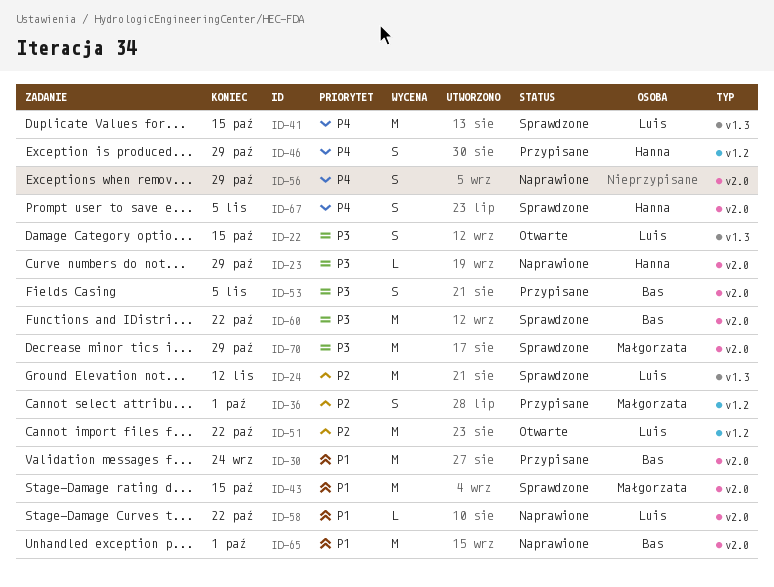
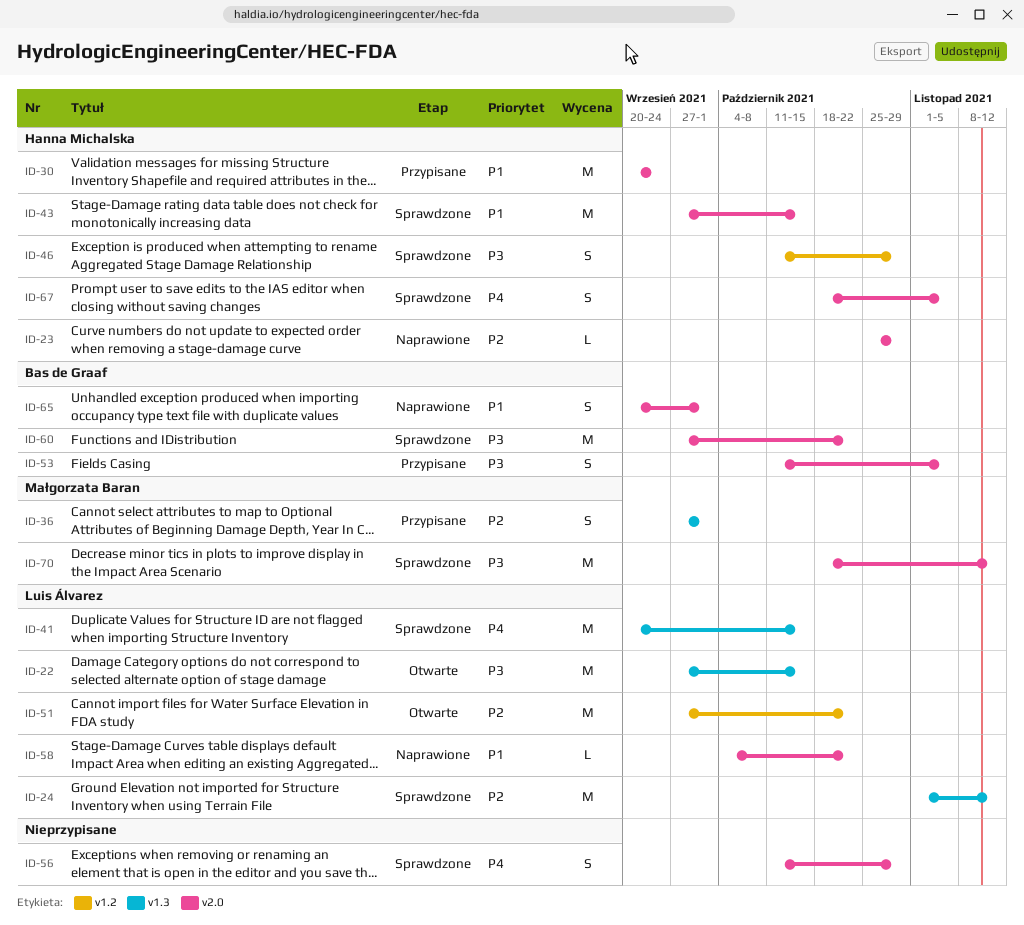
ID-22, estimate: S -> M
ID-23, priority: P3 -> P2
ID-30, owner: Bas de Graaf -> Hanna Michalska
ID-36, label: v1.2 -> v1.3
ID-43, owner: Małgorzata Baran -> Hanna Michalska
ID-46, status: Przypisane -> Sprawdzone
ID-46, priority: P4 -> P3
ID-56, status: Naprawione -> Sprawdzone
ID-65, estimate: M -> S
ID-70, due: Oct 29 -> Nov 12

